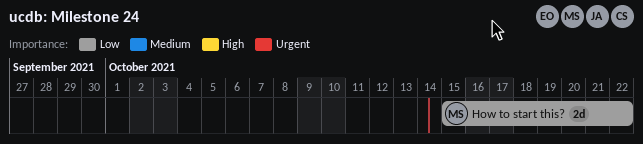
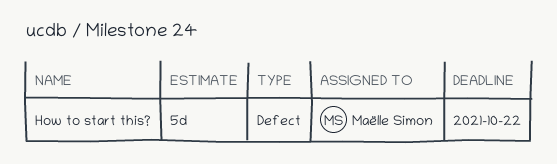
How to start this?, estimate: 2d -> 5d

